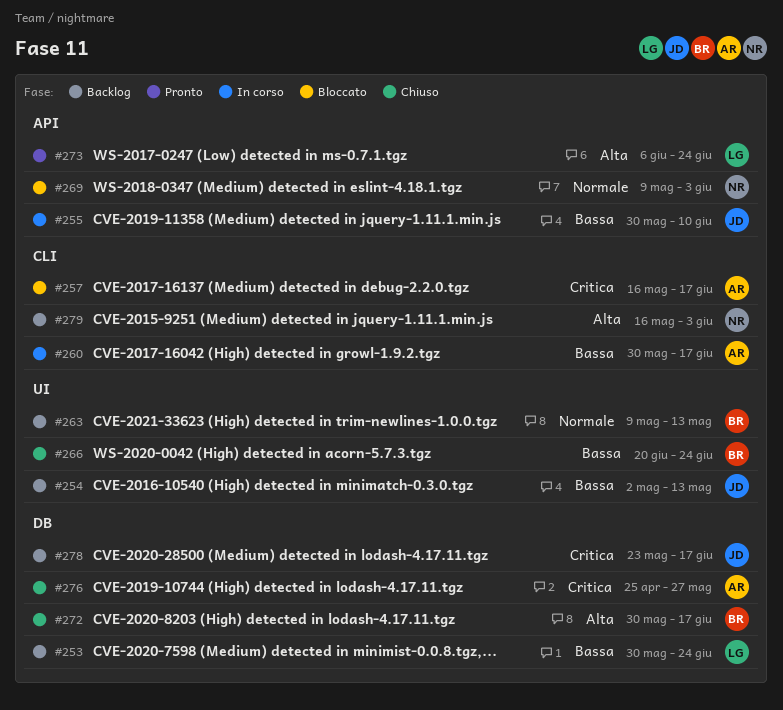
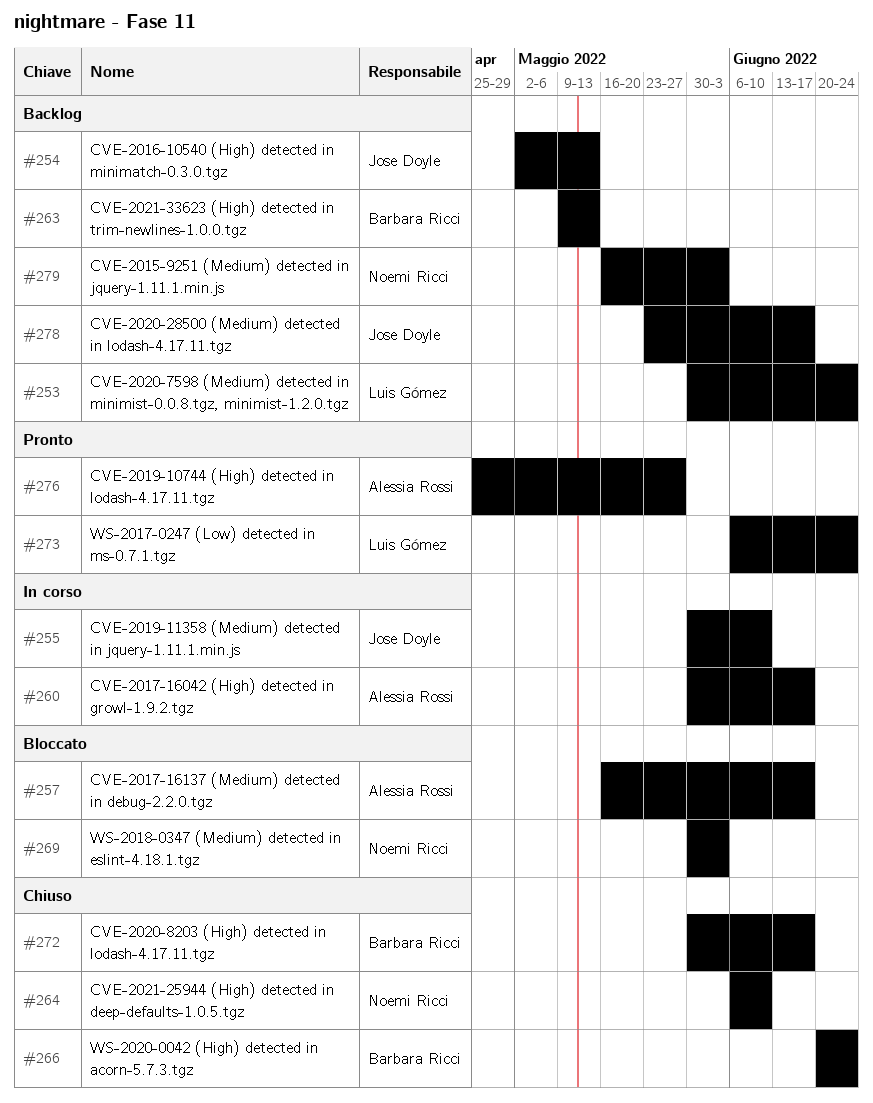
#264: none -> present
#269, start: May 9 -> May 30
#276, status: Chiuso -> Pronto

